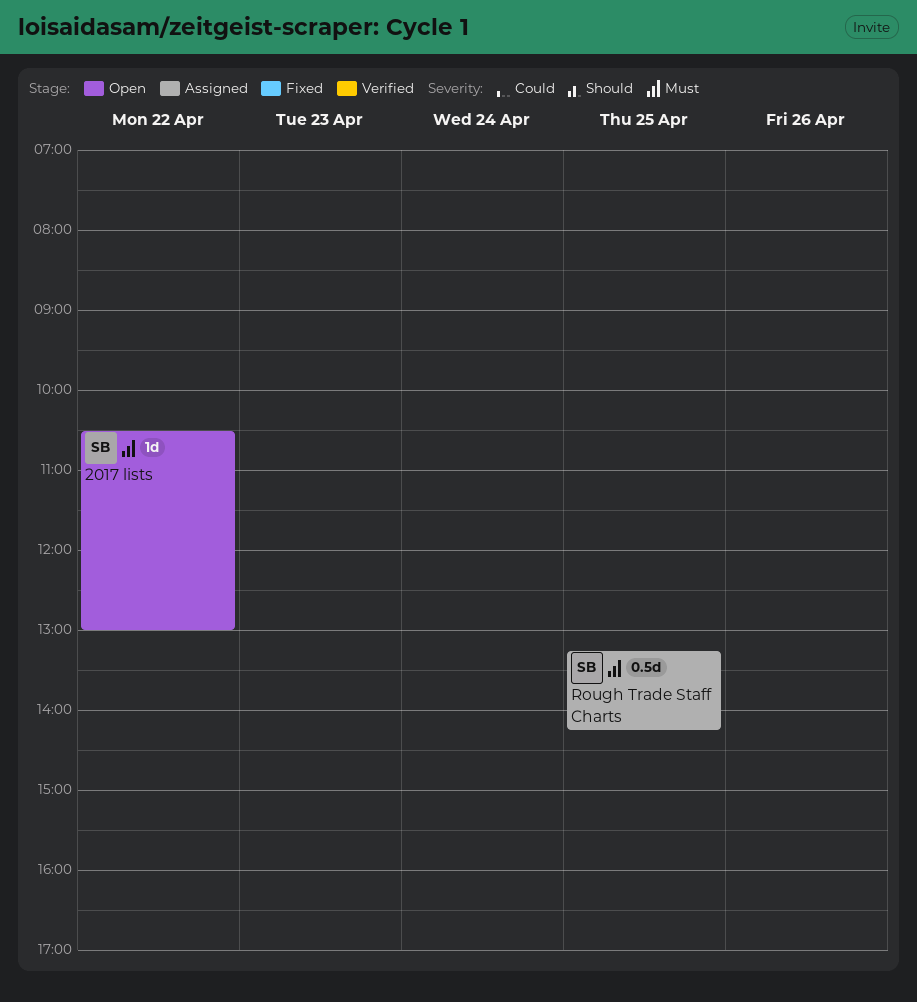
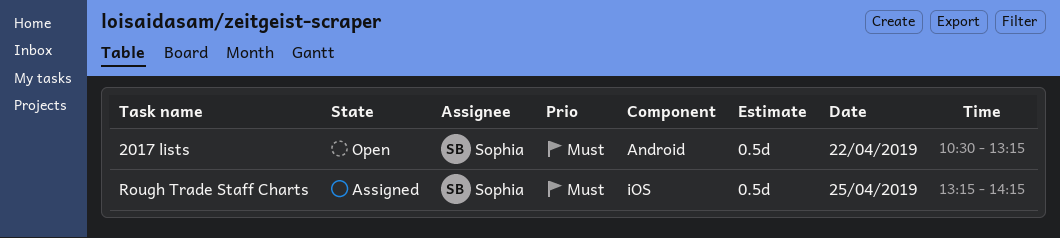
2017 lists, estimate: 1d -> 0.5d
2017 lists, ends: 13:00 -> 13:15

